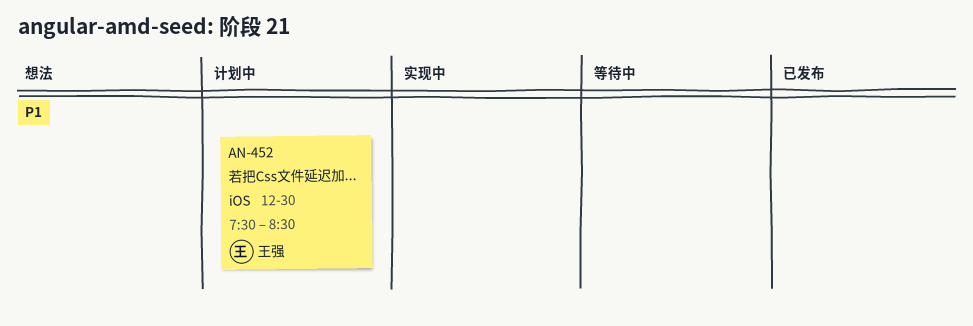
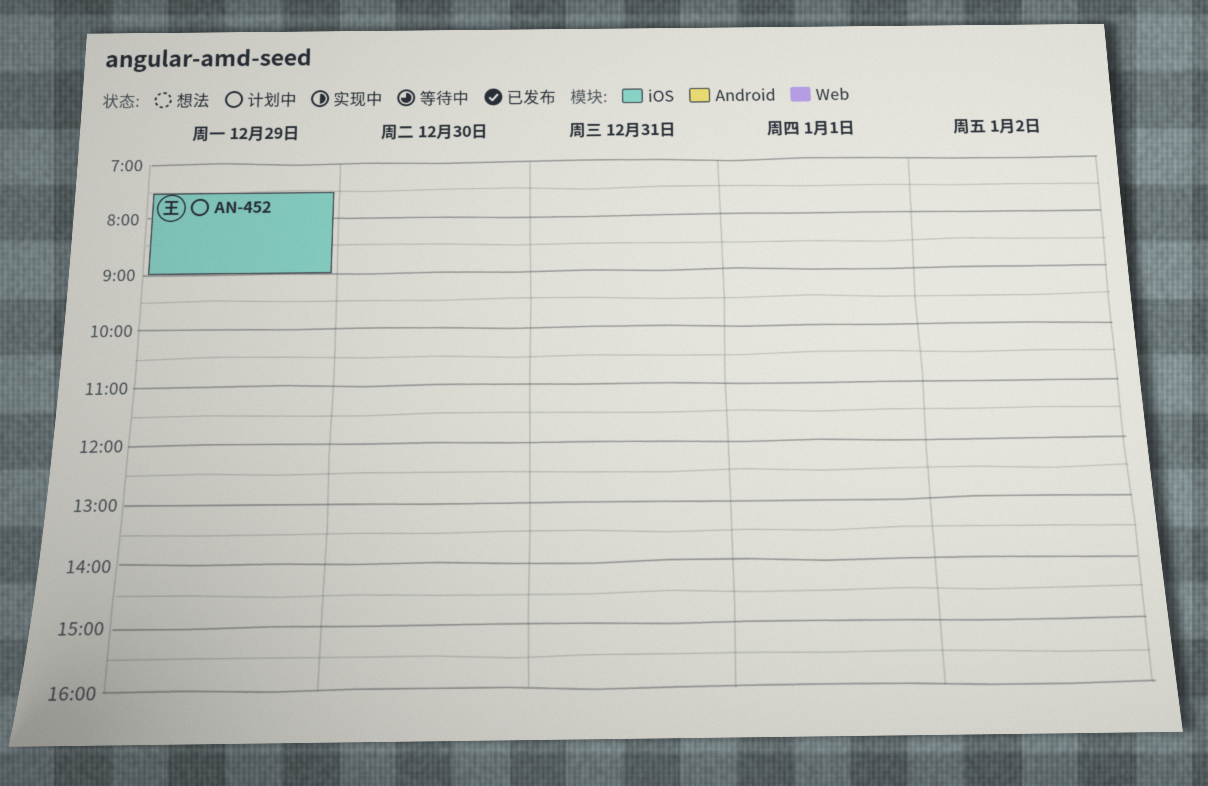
AN-452, day: Dec 30 -> Dec 29
AN-452, ends: 08:30 -> 09:00

